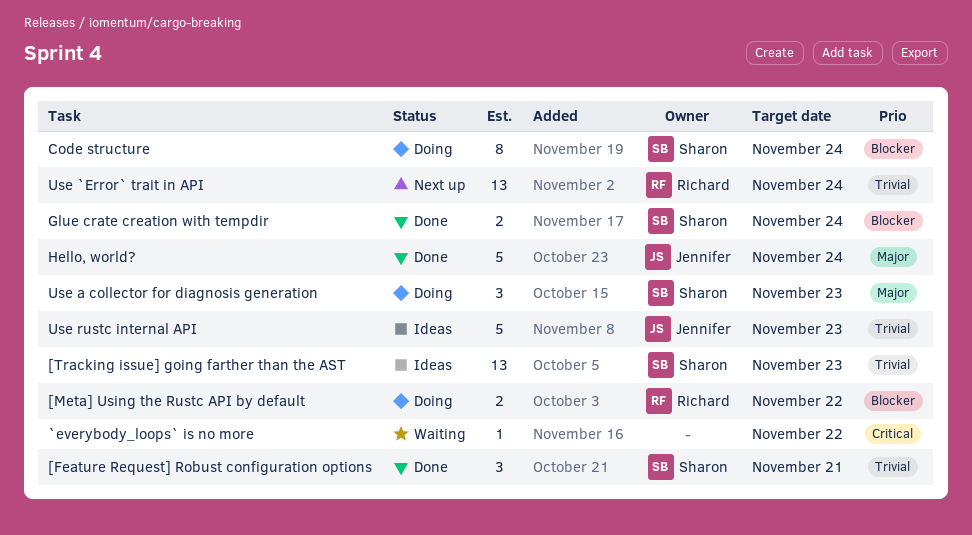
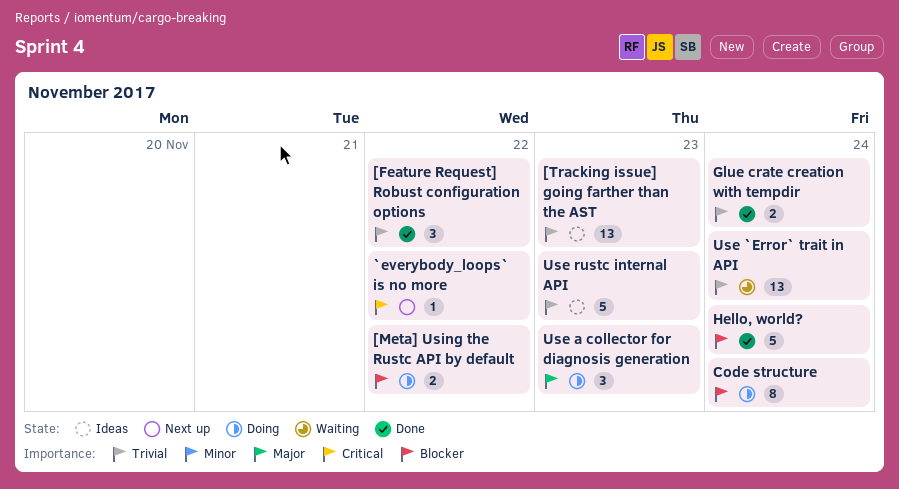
[Feature Request] Robust configuration options, due: Nov 21 -> Nov 22
`everybody_loops` is no more, status: Waiting -> Next up
Glue crate creation with tempdir, priority: Blocker -> Trivial
Hello, world?, priority: Major -> Blocker
Use `Error` trait in API, status: Next up -> Waiting

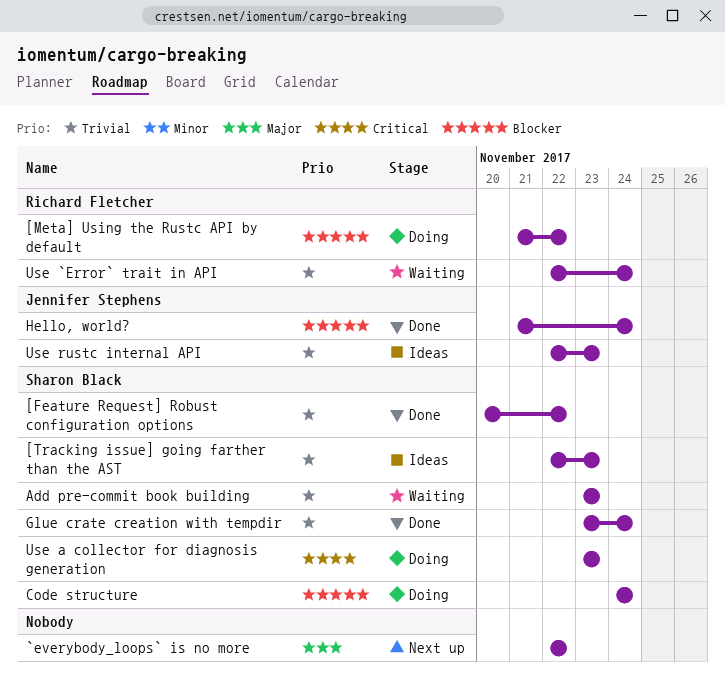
`everybody_loops` is no more, priority: Critical -> Major
Add pre-commit book building: none -> present
Use a collector for diagnosis generation, priority: Major -> Critical

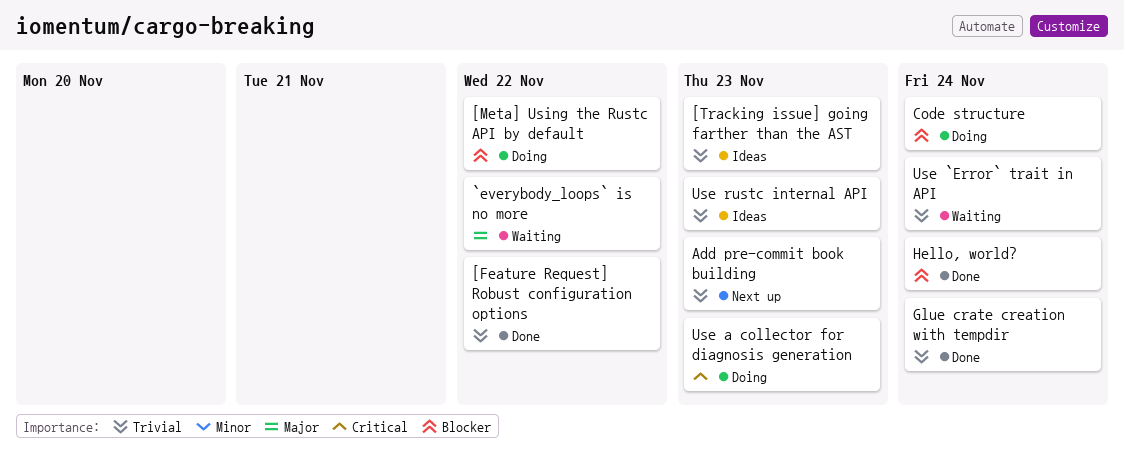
`everybody_loops` is no more, status: Next up -> Waiting
Add pre-commit book building, status: Waiting -> Next up

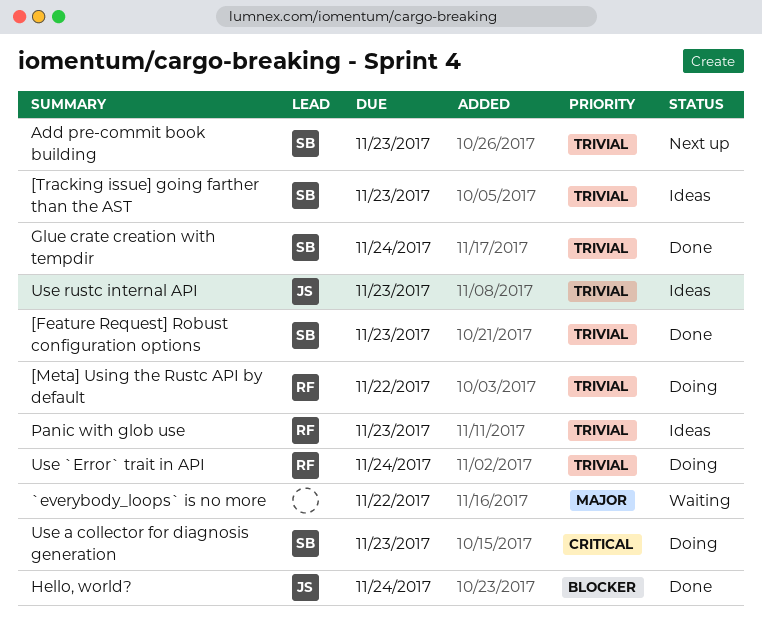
[Feature Request] Robust configuration options, due: Nov 22 -> Nov 23
[Meta] Using the Rustc API by default, priority: Blocker -> Trivial
Code structure: present -> none
Panic with glob use: none -> present
Use `Error` trait in API, status: Waiting -> Doing

